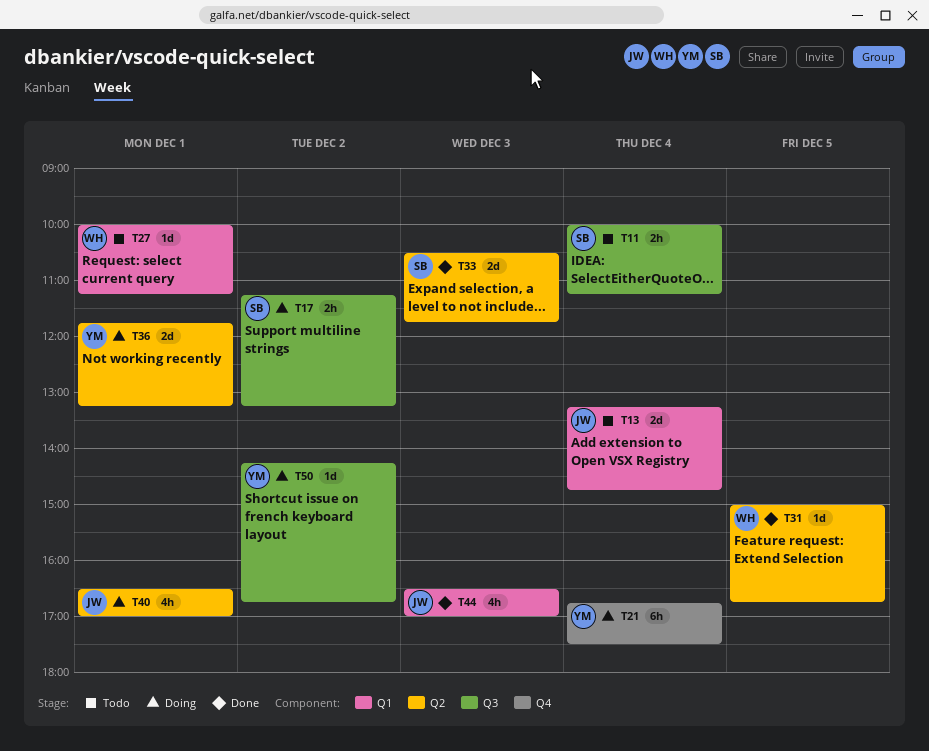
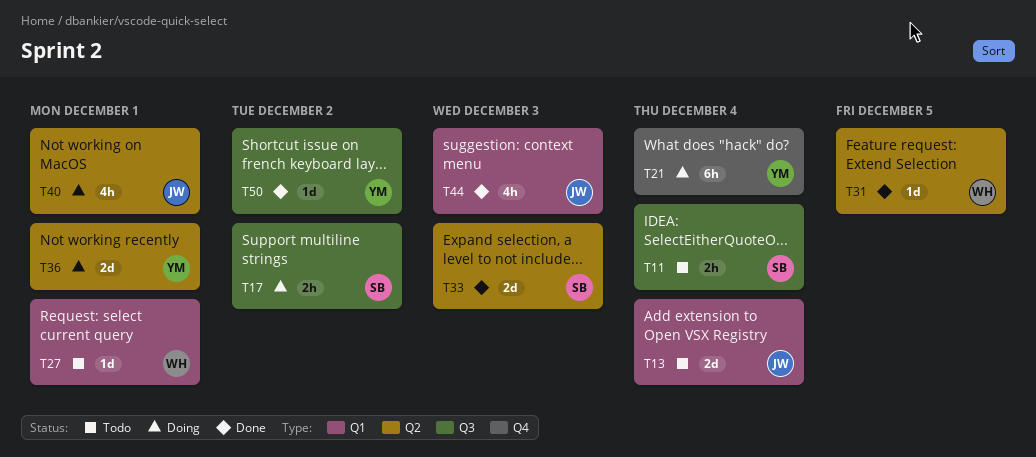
T50, status: Doing -> Done

